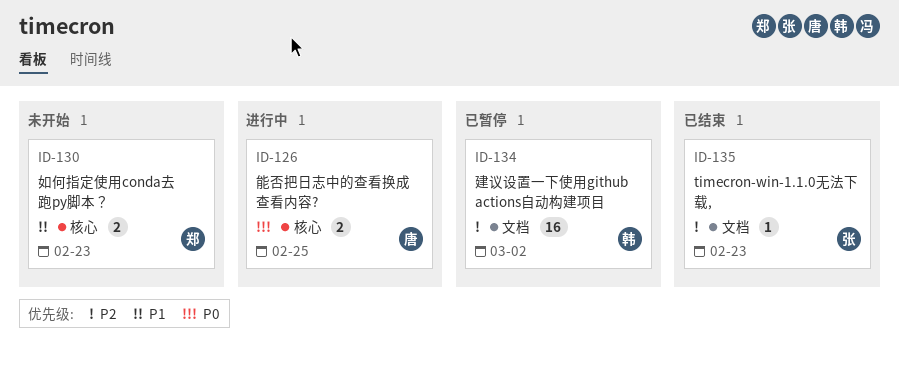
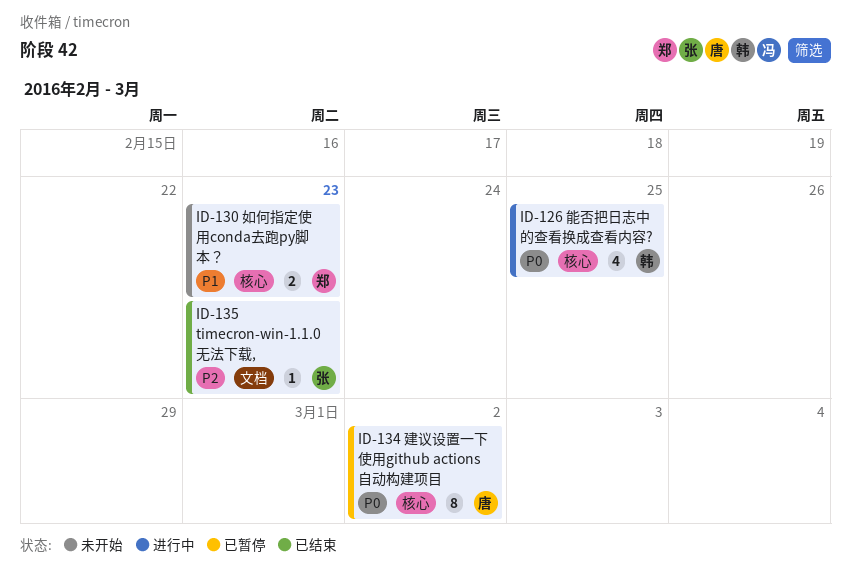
ID-126, owner: 唐 -> 韩
ID-126, estimate: 2 -> 4
ID-134, owner: 韩 -> 唐
ID-134, priority: P2 -> P0
ID-134, label: 文档 -> 核心
ID-134, estimate: 16 -> 8

